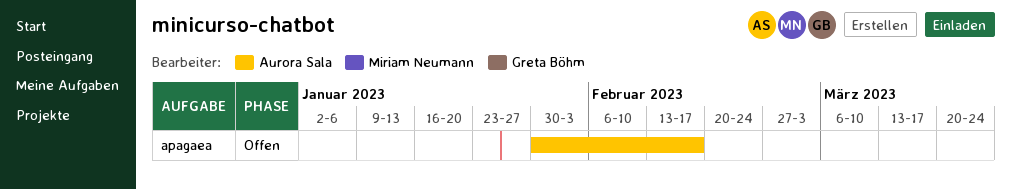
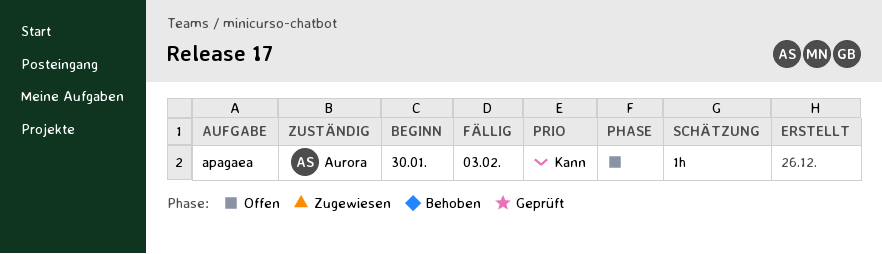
apagaea, due: Feb 17 -> Feb 3

